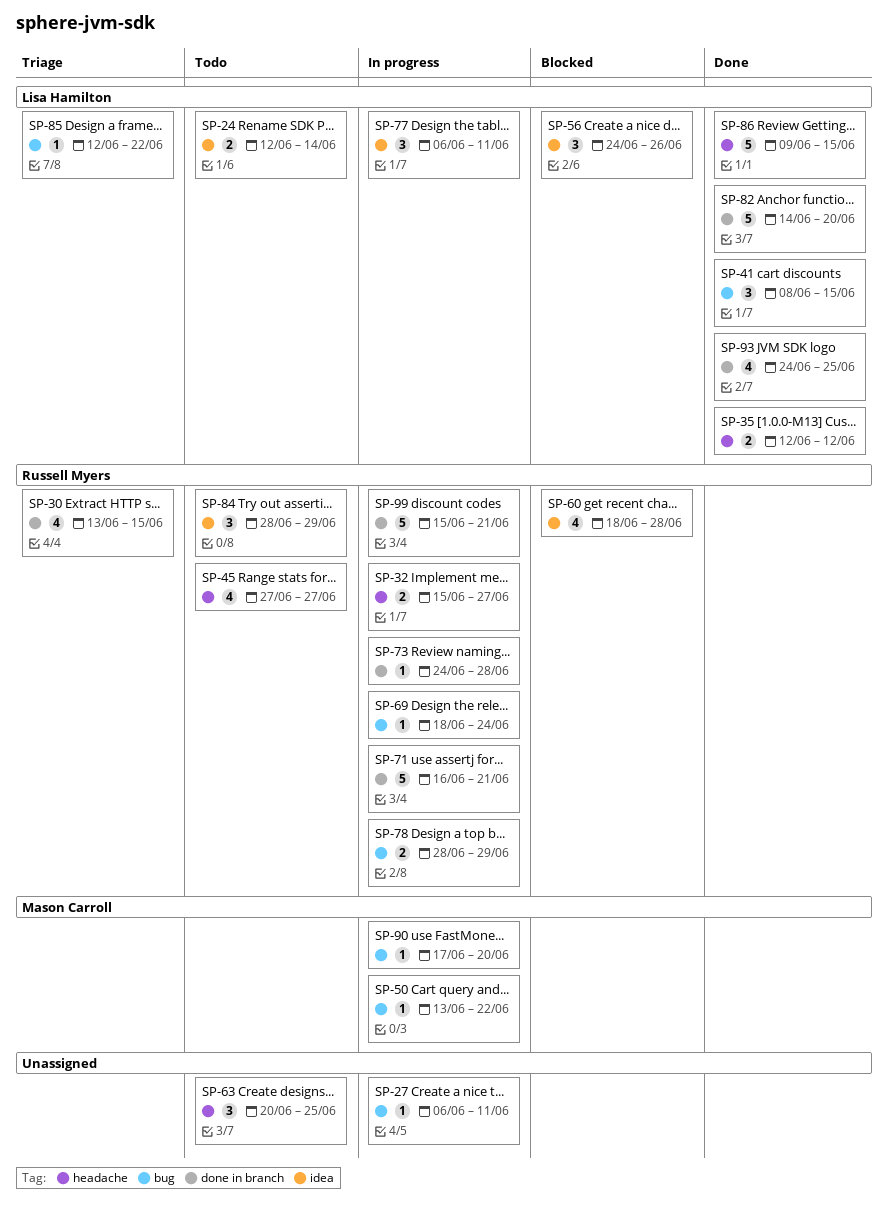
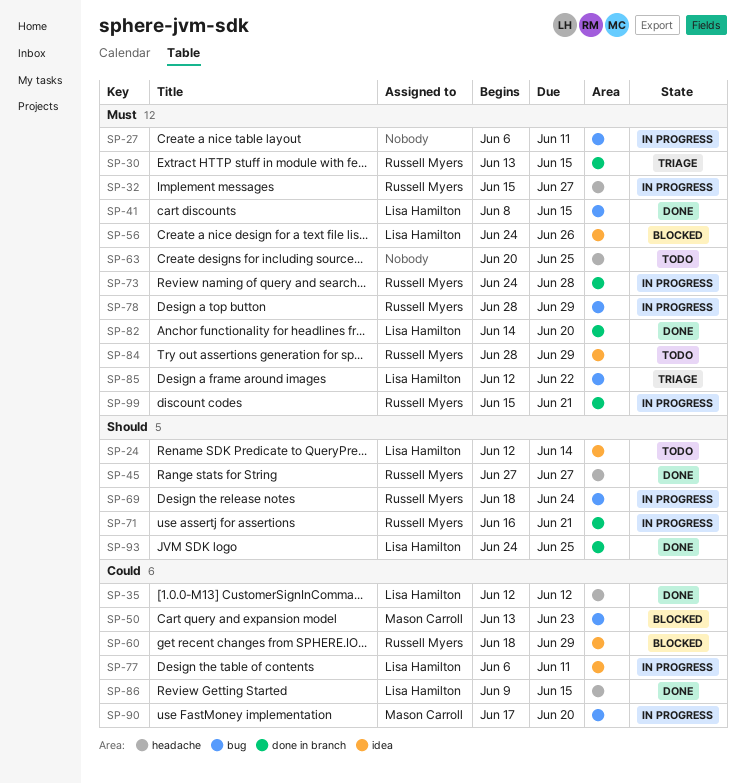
SP-45, status: Todo -> Done
SP-50, status: In progress -> Blocked
SP-50, due: Jun 22 -> Jun 23
SP-60, due: Jun 28 -> Jun 29

